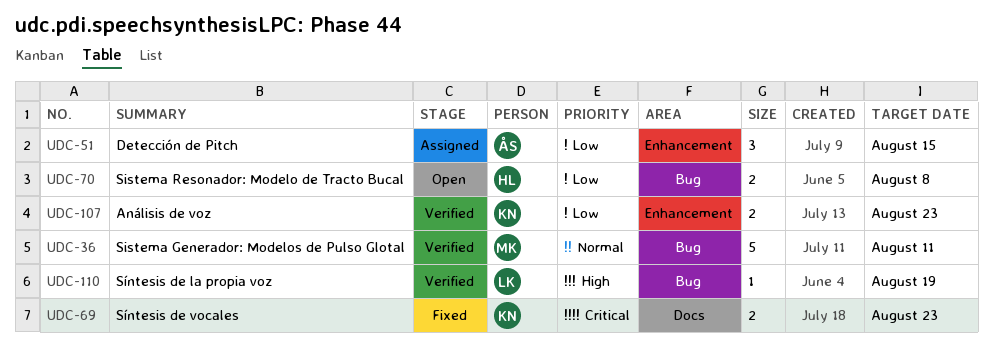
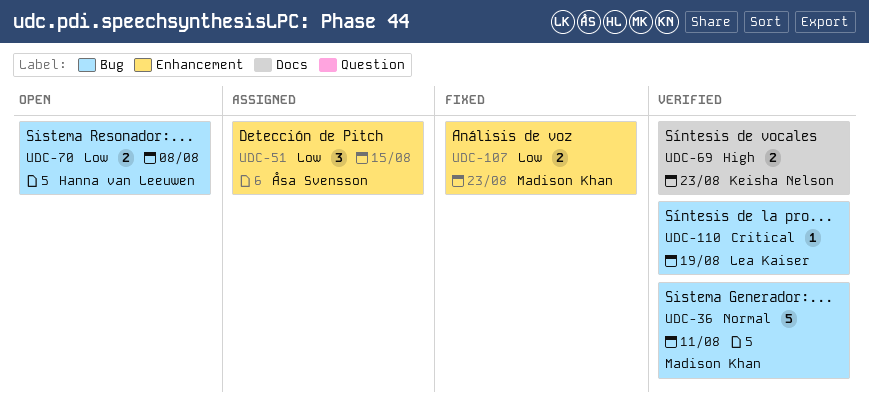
UDC-69, status: Fixed -> Verified
UDC-69, priority: Critical -> High
UDC-107, status: Verified -> Fixed
UDC-107, owner: Keisha Nelson -> Madison Khan
UDC-110, priority: High -> Critical

